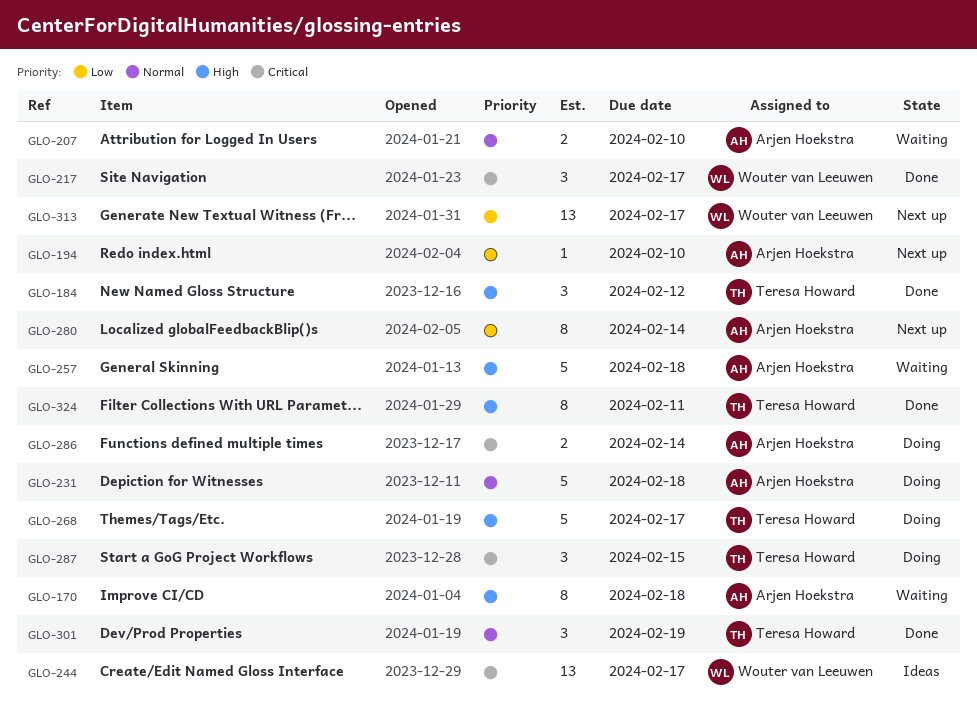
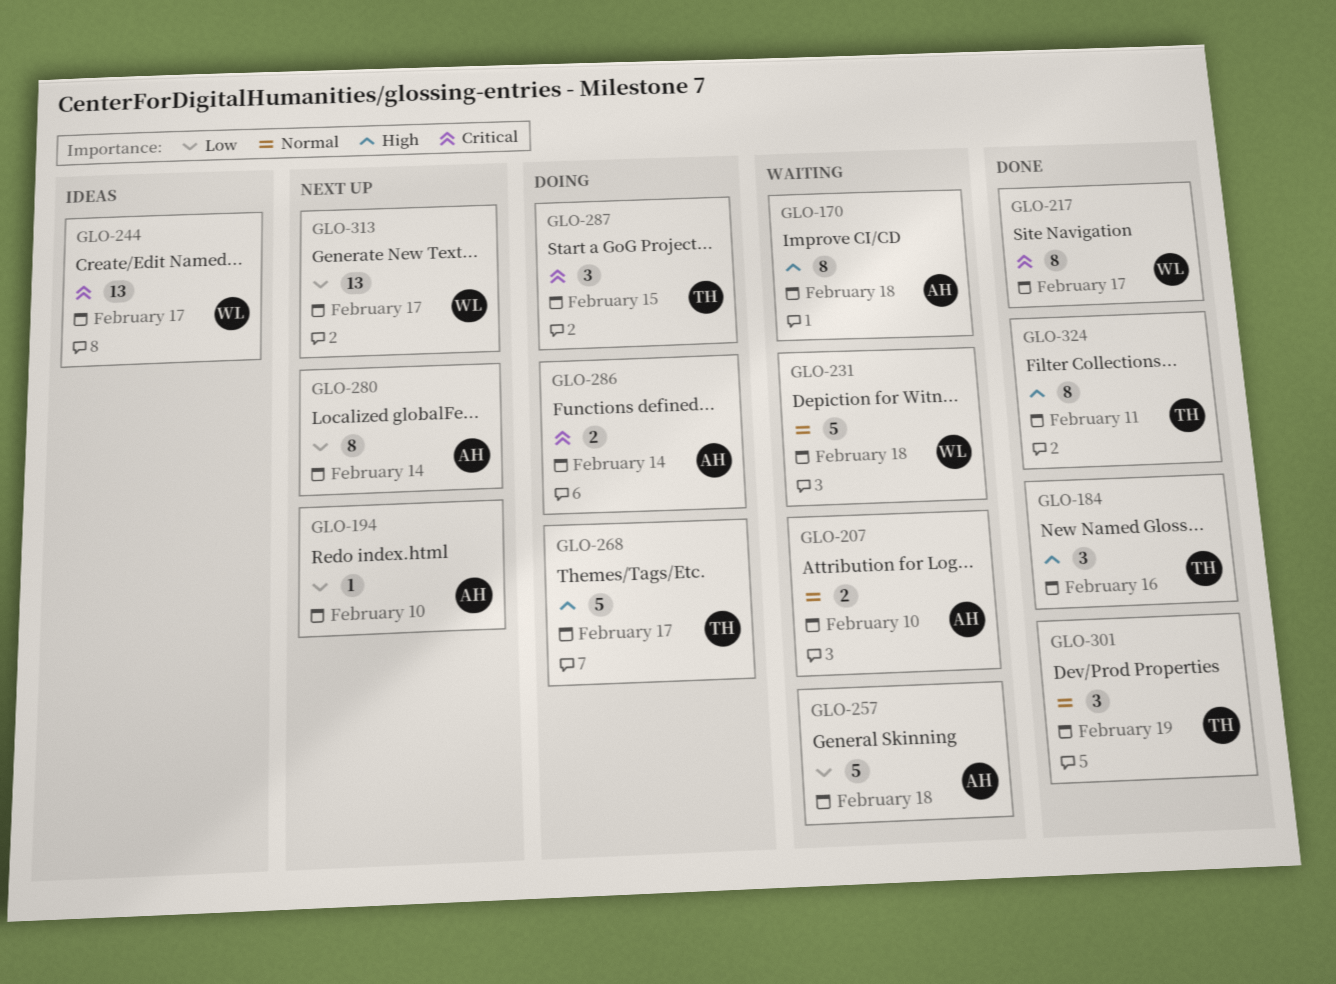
GLO-184, due: Feb 12 -> Feb 16
GLO-217, estimate: 3 -> 8
GLO-231, status: Doing -> Waiting
GLO-231, owner: Arjen Hoekstra -> Wouter van Leeuwen
GLO-257, priority: High -> Low

